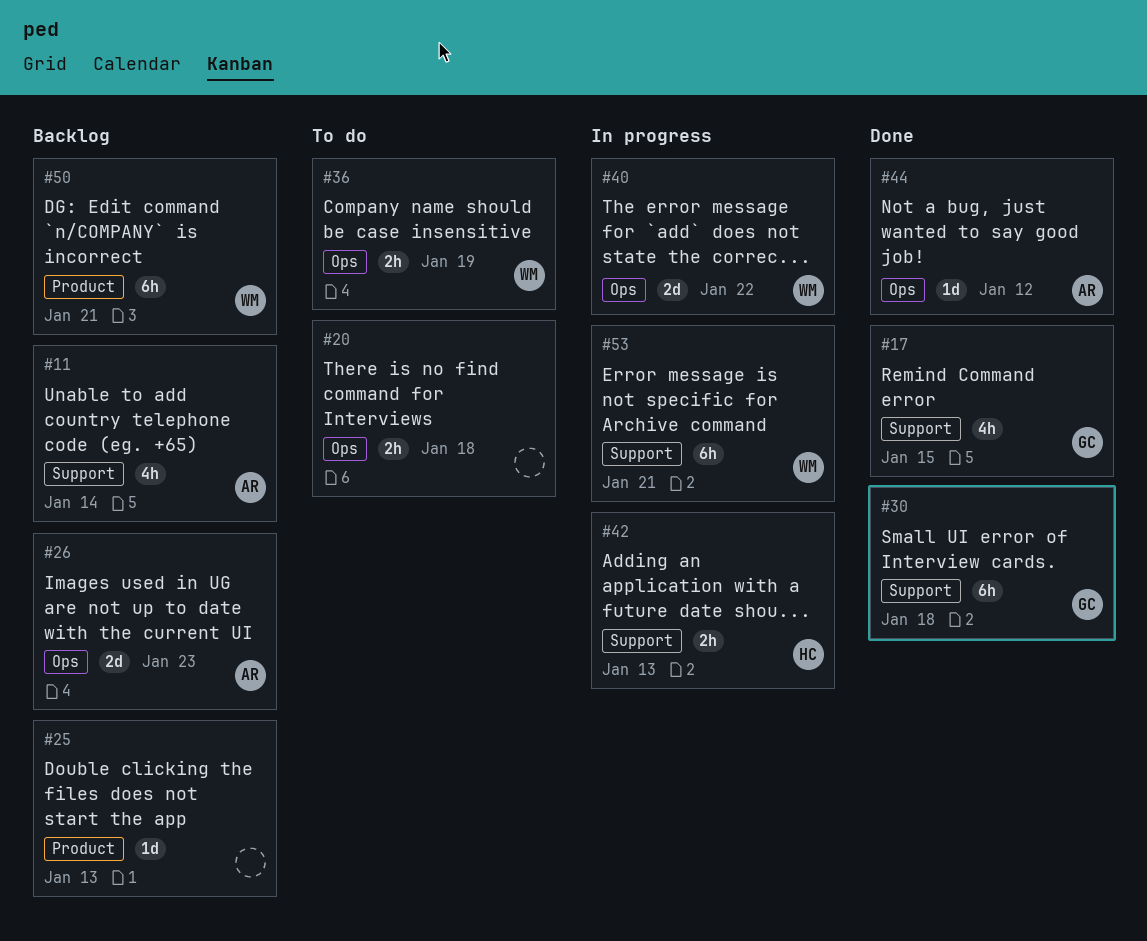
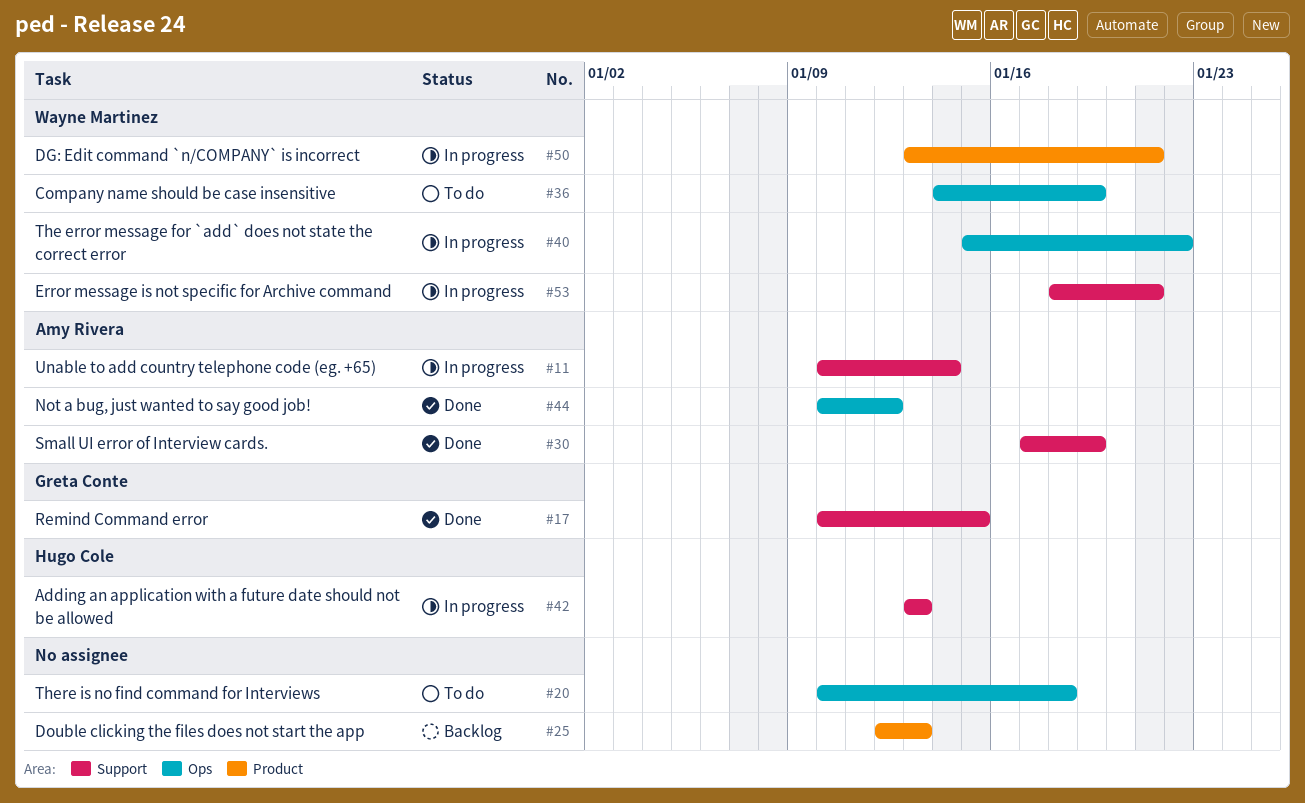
#11, status: Backlog -> In progress
#26: present -> none
#30, owner: Greta Conte -> Amy Rivera
#30, due: Jan 18 -> Jan 19
#50, status: Backlog -> In progress

